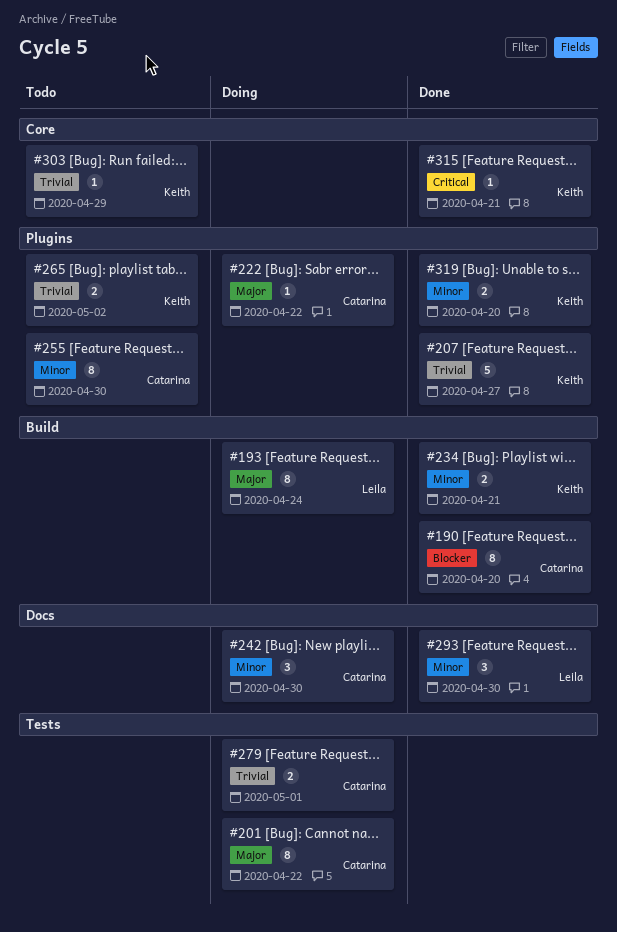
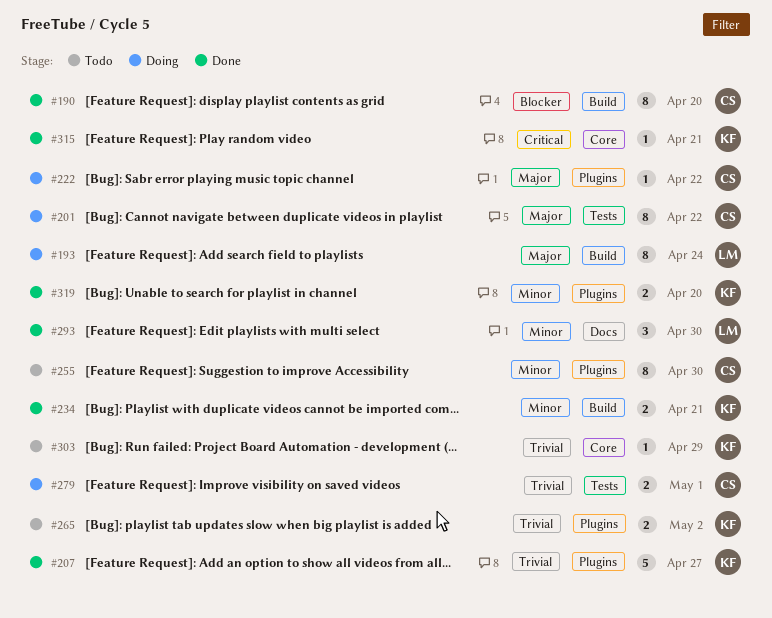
#242: present -> none

